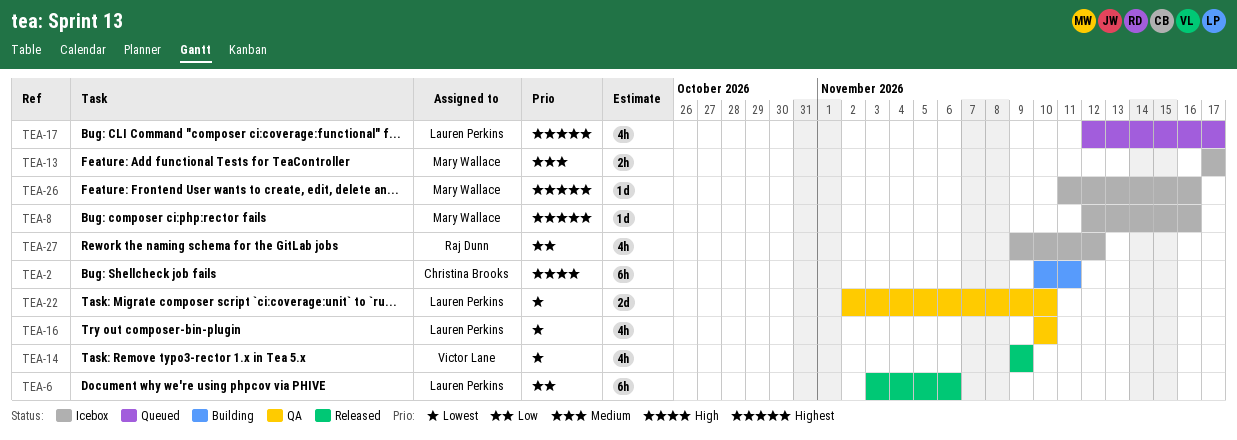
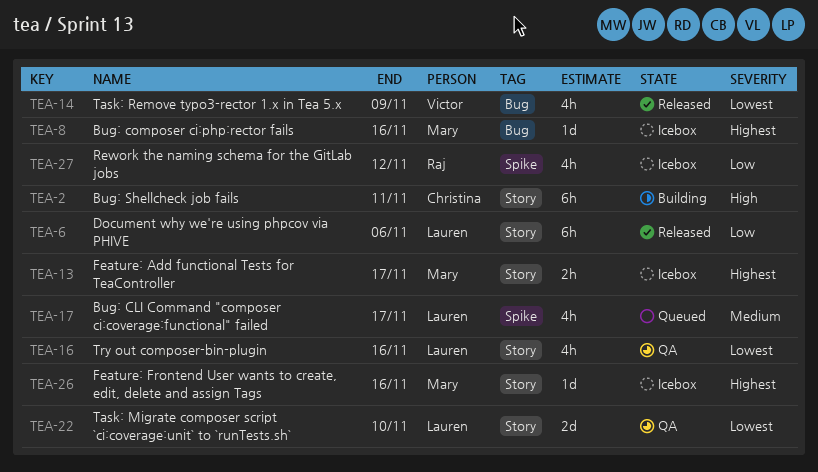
TEA-13, priority: Medium -> Highest
TEA-16, due: Nov 10 -> Nov 16
TEA-17, priority: Highest -> Medium

